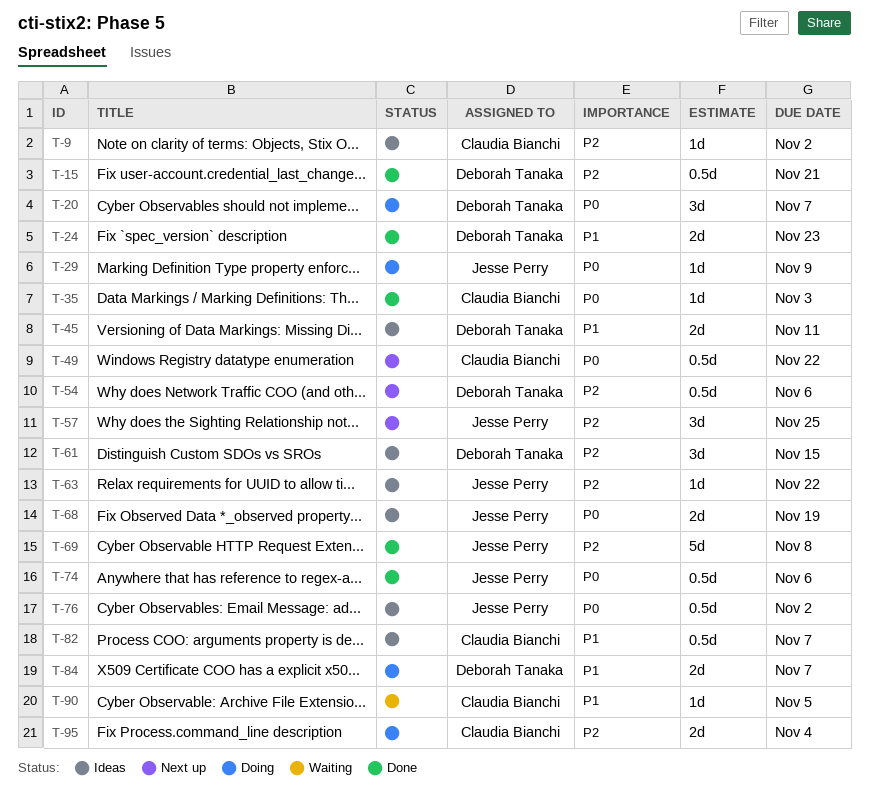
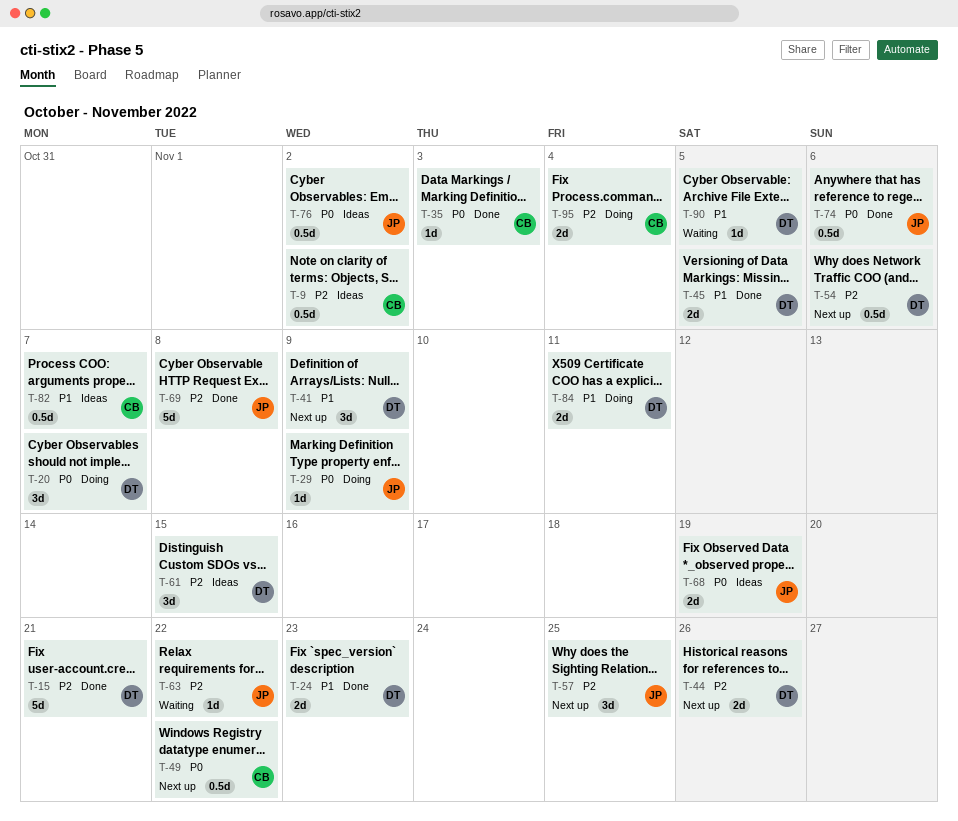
T-9, estimate: 1d -> 0.5d
T-15, estimate: 0.5d -> 5d
T-41: none -> present
T-44: none -> present
T-45, status: Ideas -> Done
T-45, due: Nov 11 -> Nov 5
T-63, status: Ideas -> Waiting
T-84, due: Nov 7 -> Nov 11
T-90, owner: Claudia Bianchi -> Deborah Tanaka

